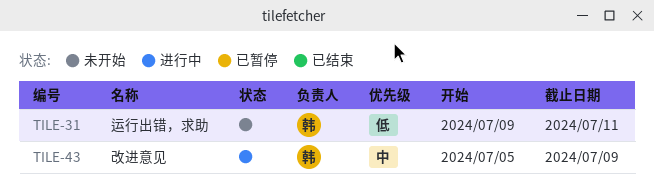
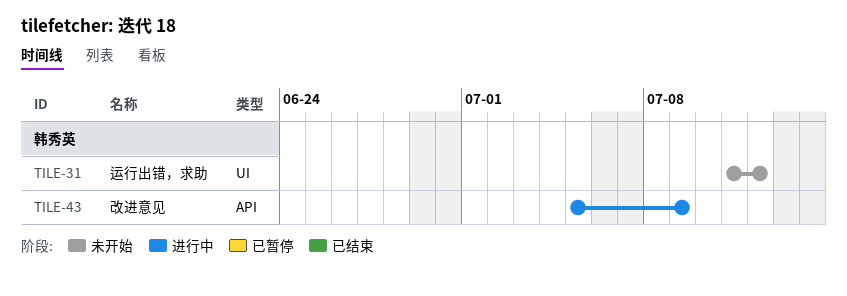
TILE-31, start: Jul 9 -> Jul 11
TILE-31, due: Jul 11 -> Jul 12

